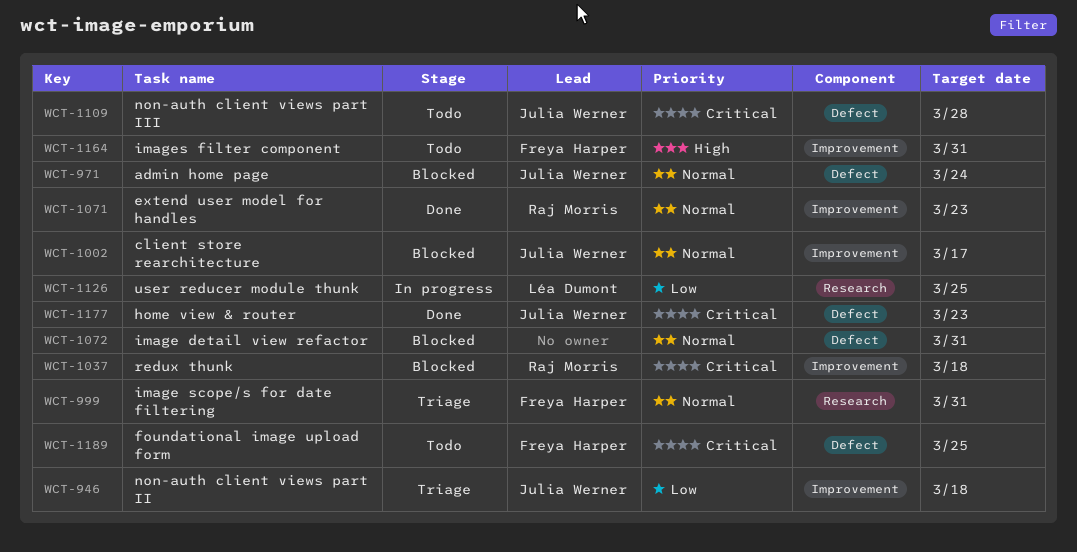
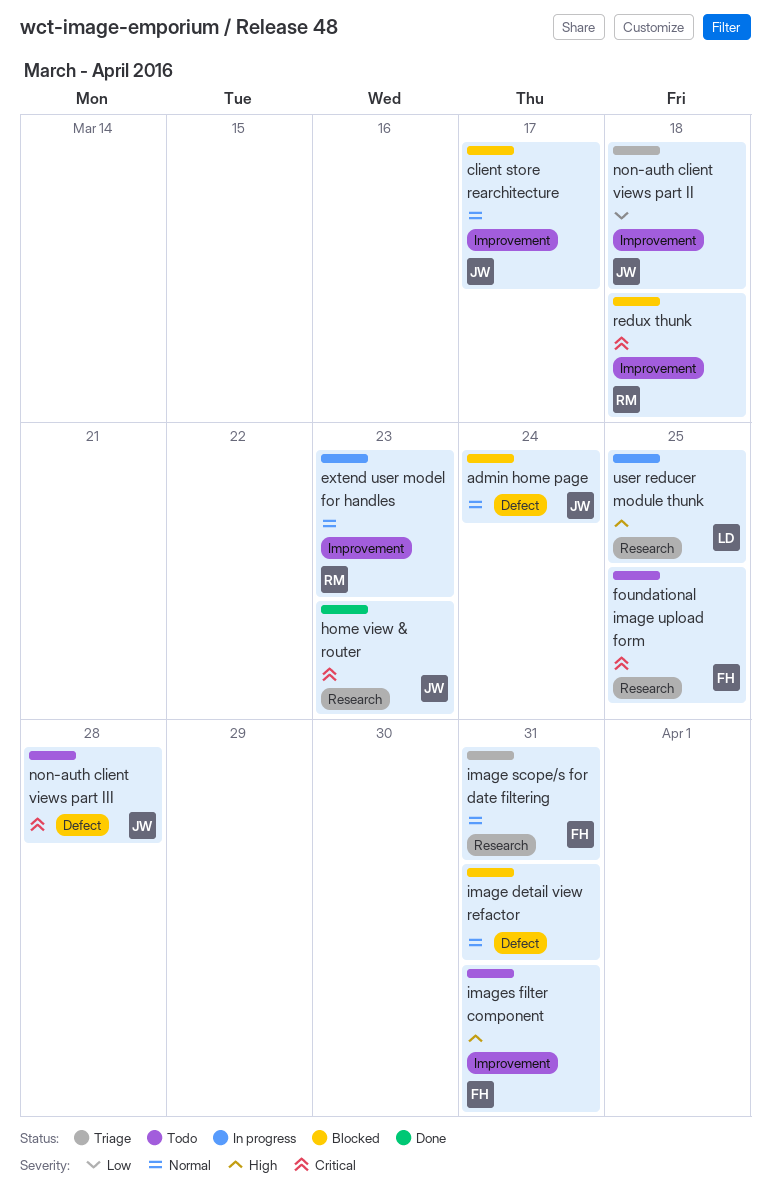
extend user model for handles, status: Done -> In progress
foundational image upload form, label: Defect -> Research
home view & router, label: Defect -> Research
user reducer module thunk, priority: Low -> High

